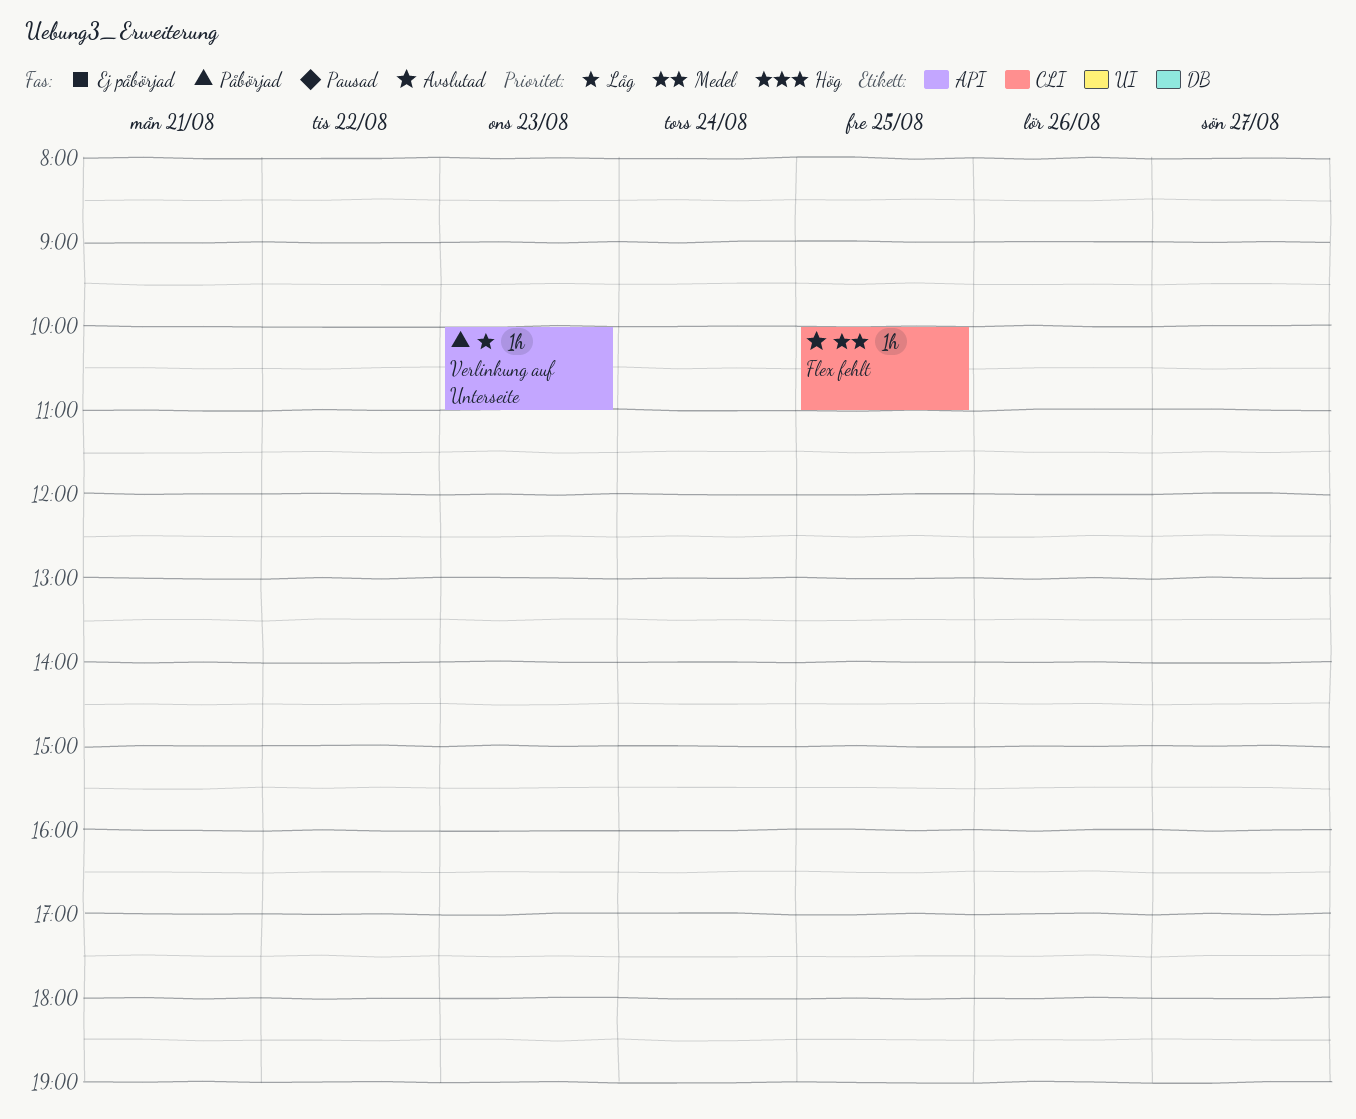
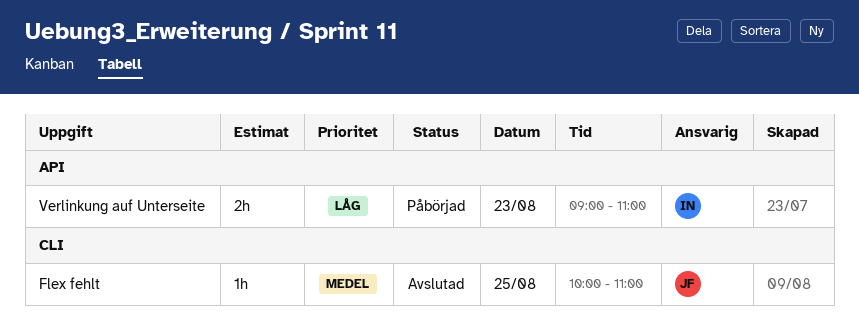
Verlinkung auf Unterseite, estimate: 1h -> 2h
Verlinkung auf Unterseite, begins: 10:00 -> 09:00

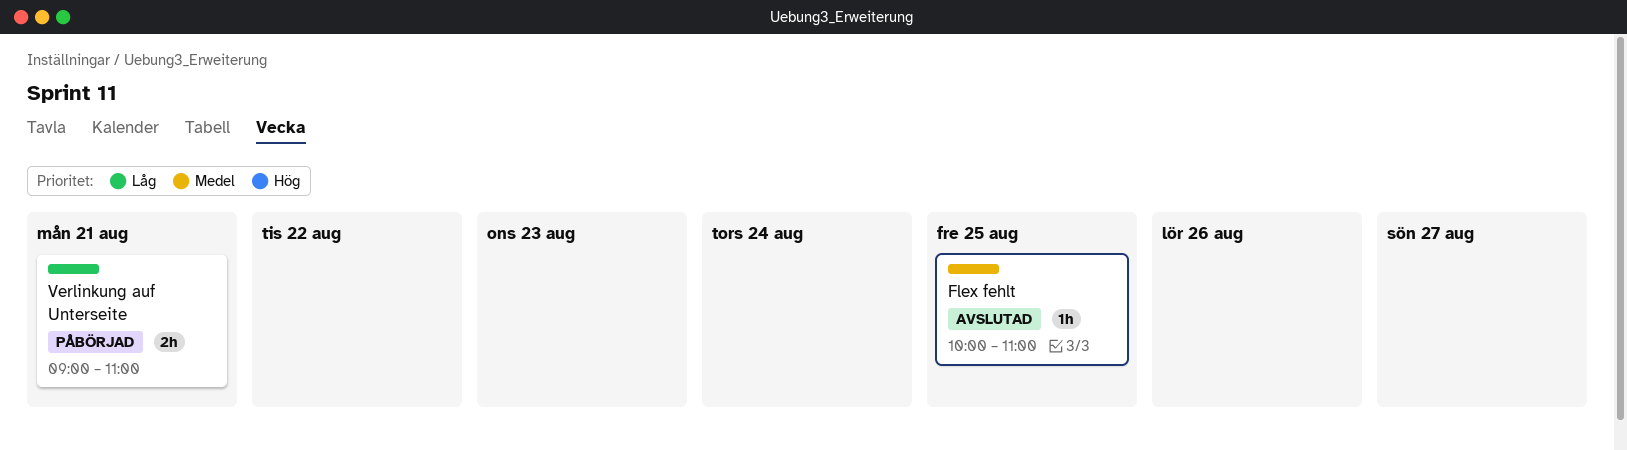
Verlinkung auf Unterseite, day: Aug 23 -> Aug 21

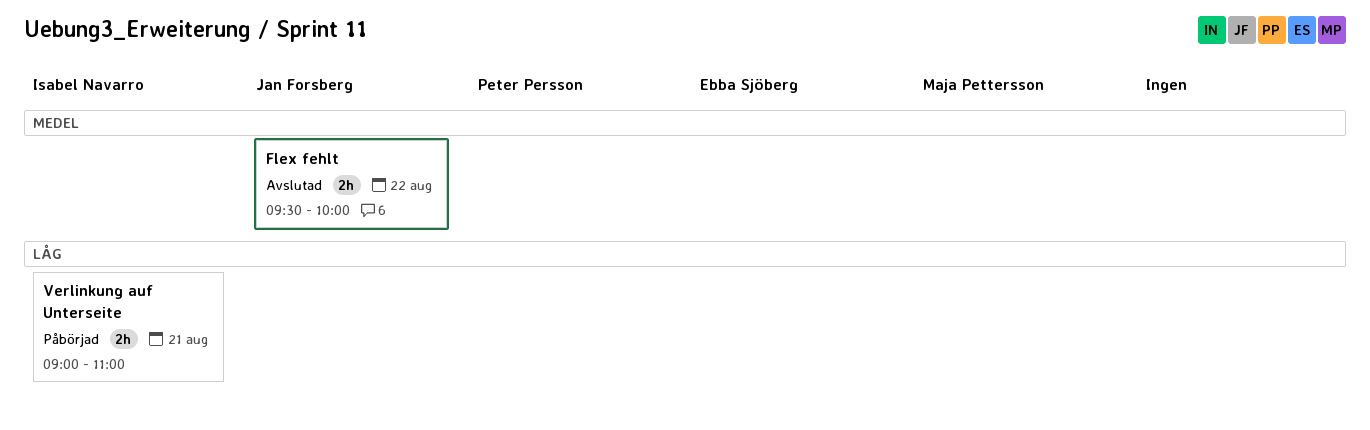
Flex fehlt, estimate: 1h -> 2h
Flex fehlt, day: Aug 25 -> Aug 22
Flex fehlt, begins: 10:00 -> 09:30
Flex fehlt, ends: 11:00 -> 10:00

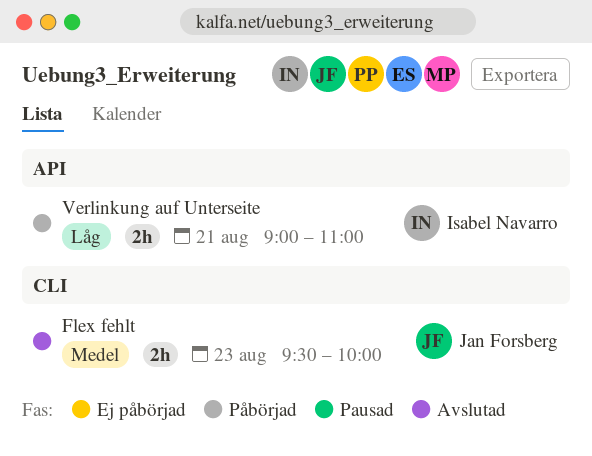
Flex fehlt, day: Aug 22 -> Aug 23

